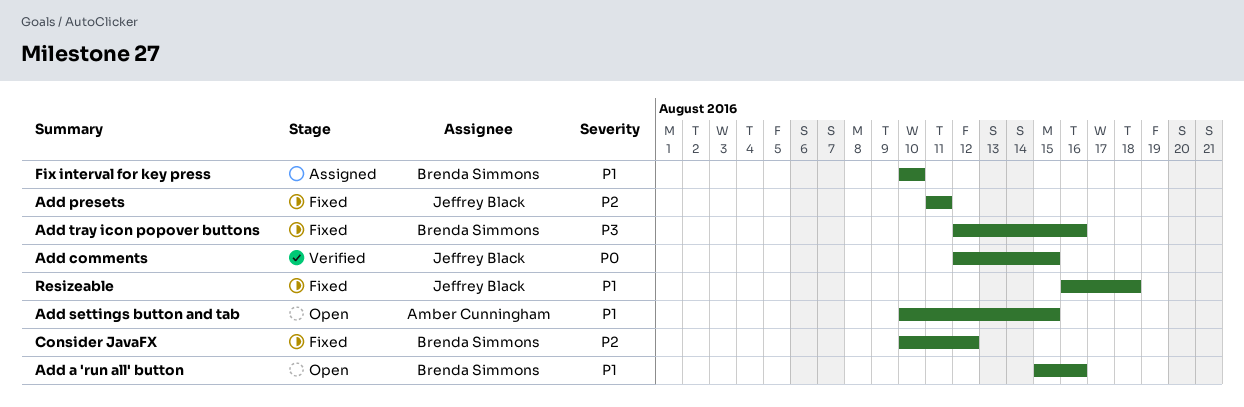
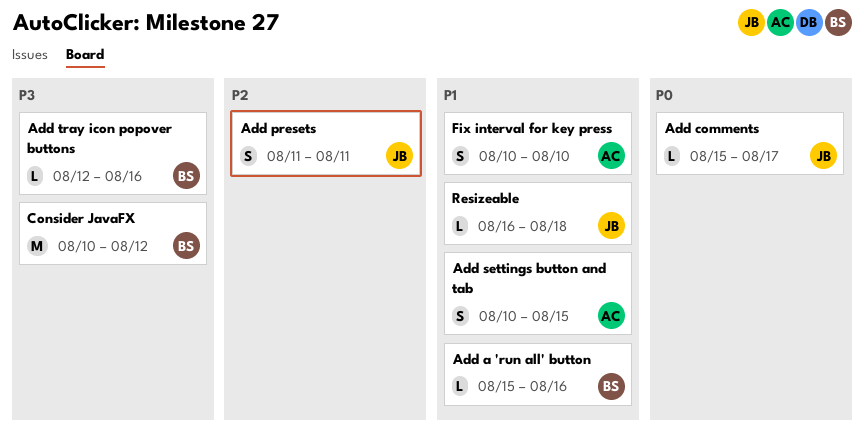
Add comments, start: Aug 12 -> Aug 15
Add comments, due: Aug 15 -> Aug 17
Consider JavaFX, priority: P2 -> P3
Fix interval for key press, owner: Brenda Simmons -> Amber Cunningham

